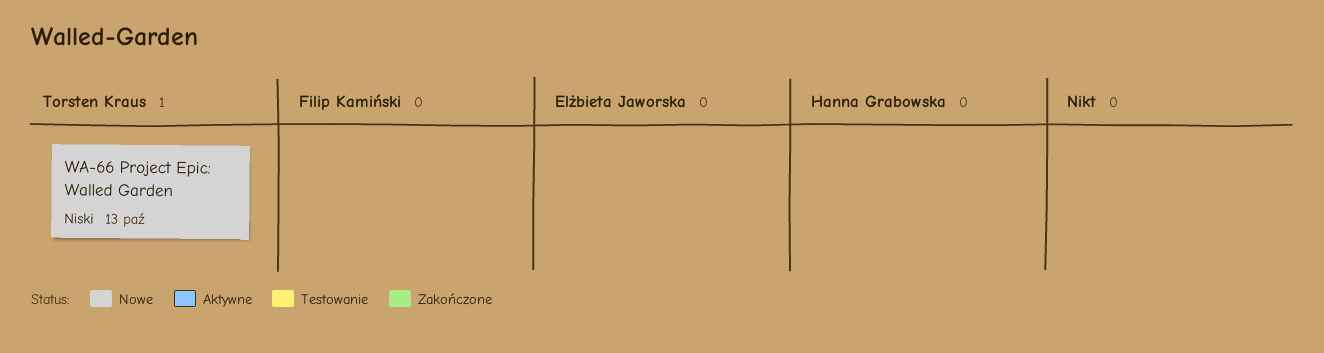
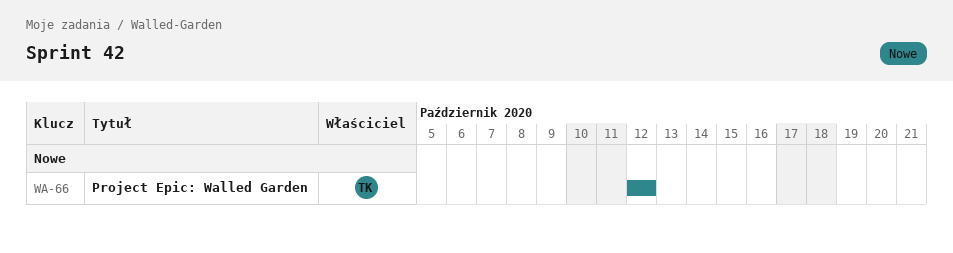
WA-66, due: Oct 13 -> Oct 12

